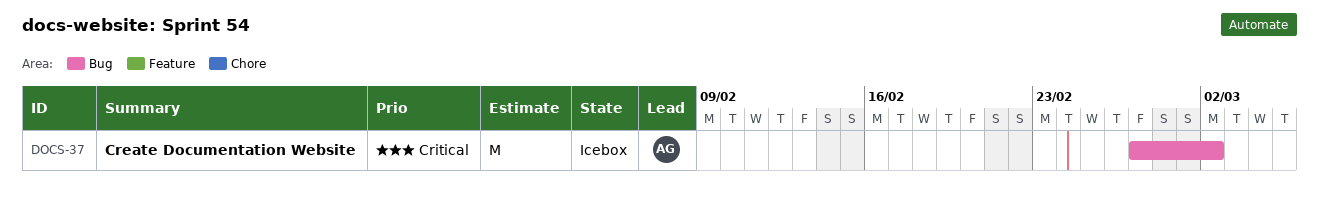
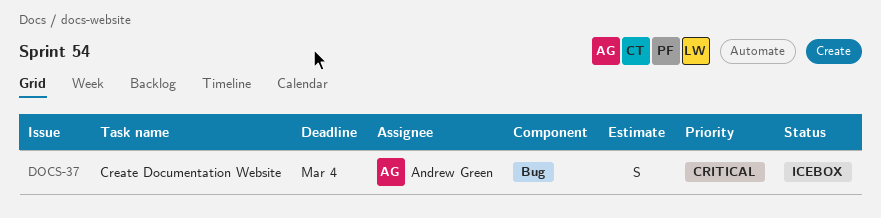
DOCS-37, estimate: M -> S
DOCS-37, due: Mar 2 -> Mar 4

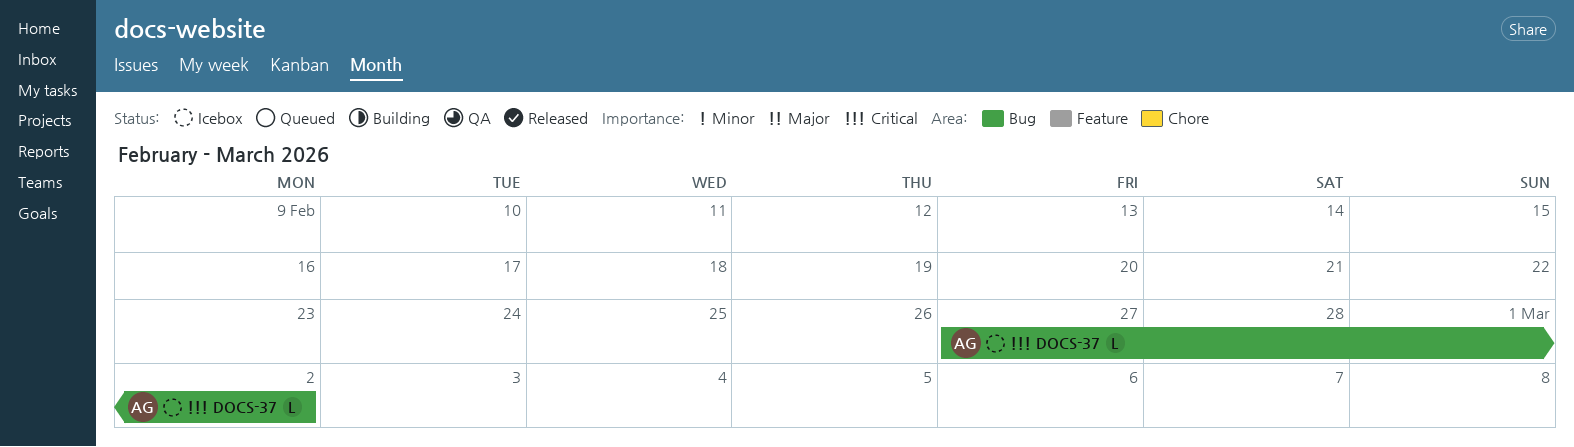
DOCS-37, estimate: S -> L
DOCS-37, due: Mar 4 -> Mar 2

